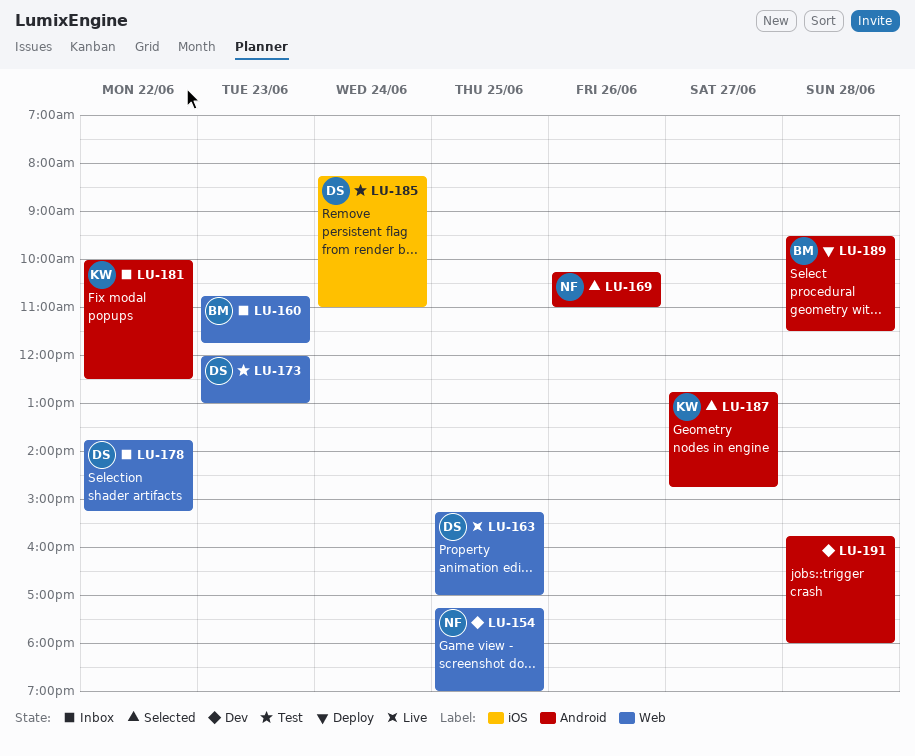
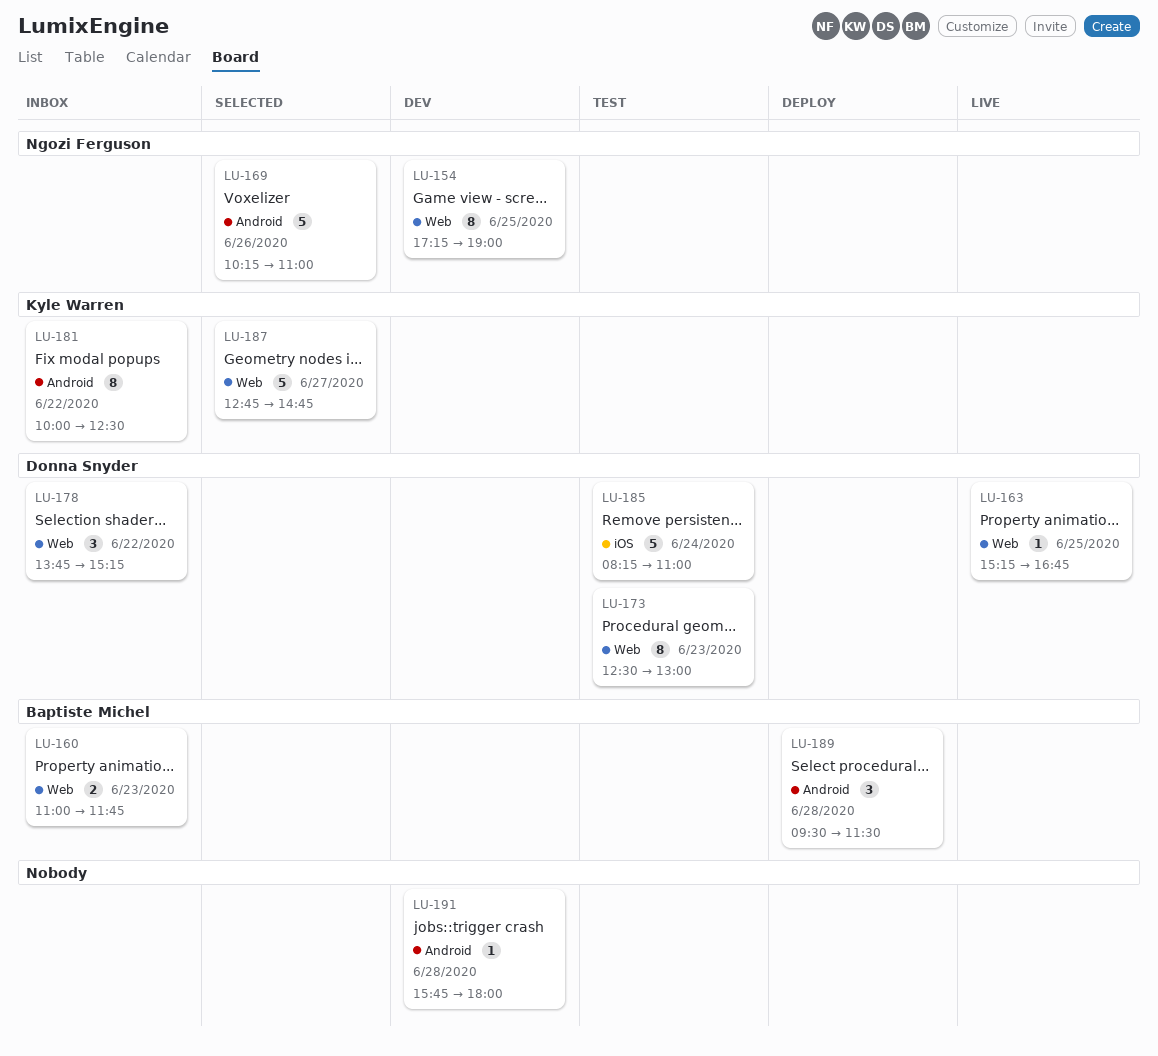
LU-160, begins: 10:45 -> 11:00
LU-163, ends: 17:00 -> 16:45
LU-173, begins: 12:00 -> 12:30
LU-187, label: Android -> Web

